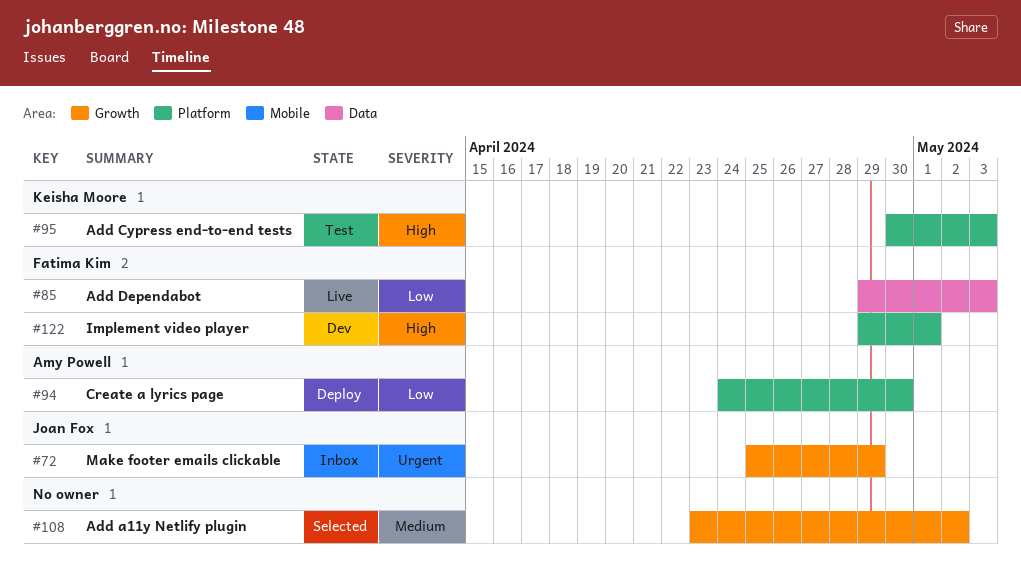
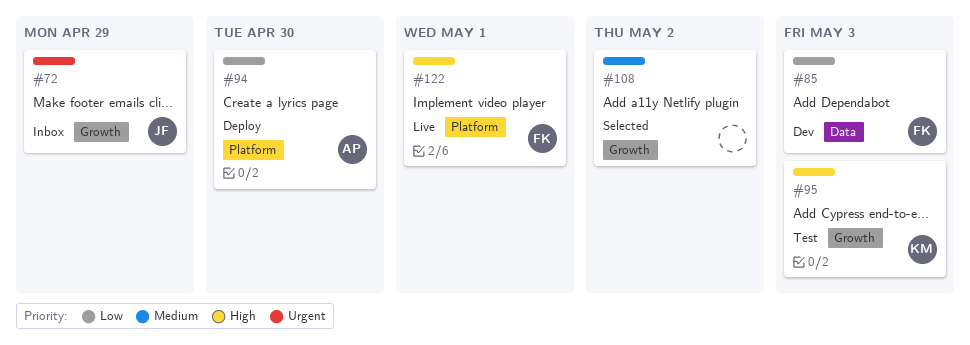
#85, status: Live -> Dev
#95, label: Platform -> Growth
#122, status: Dev -> Live

